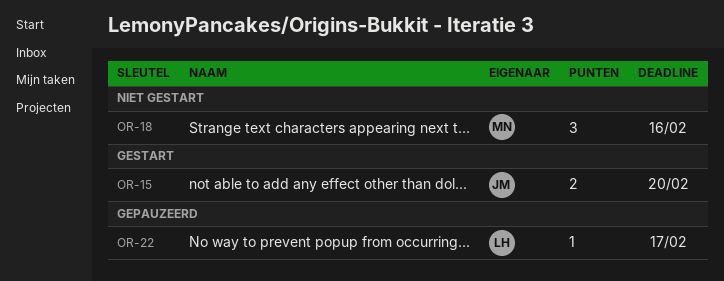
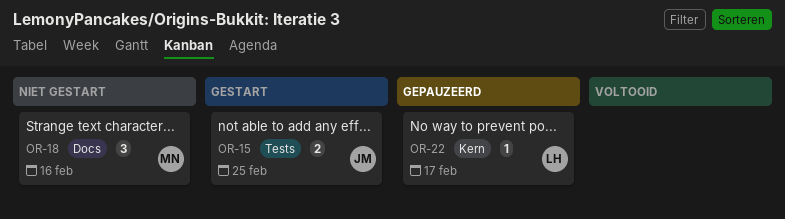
OR-15, due: Feb 20 -> Feb 25

